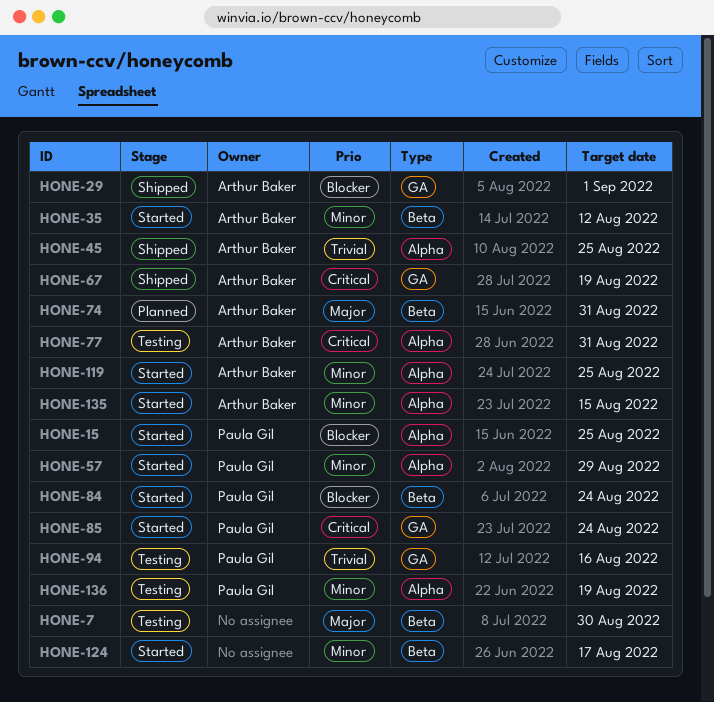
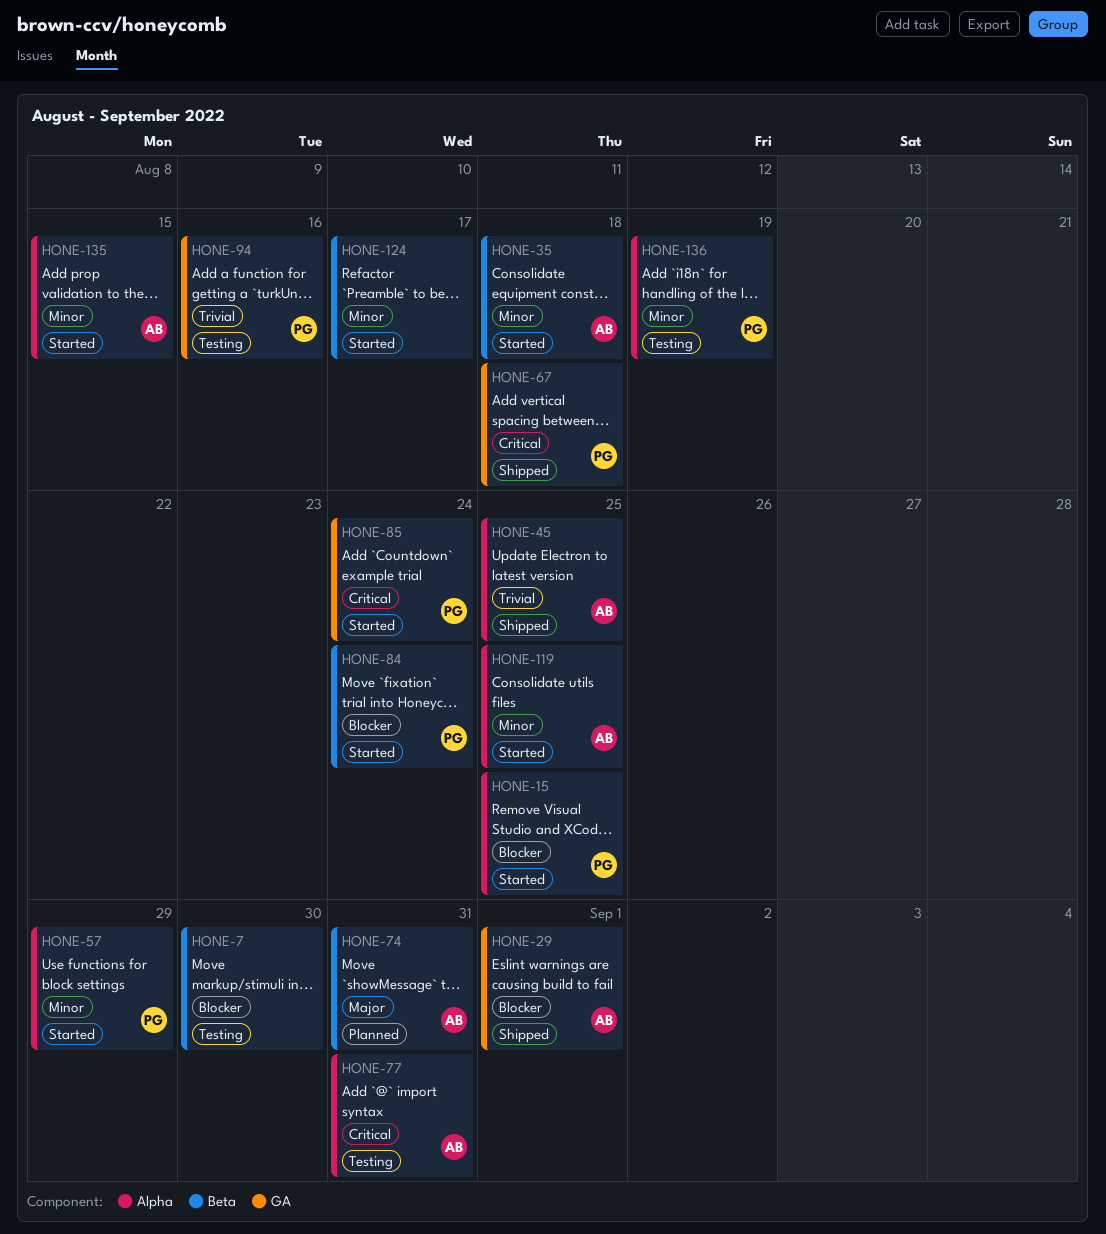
HONE-7, priority: Major -> Blocker
HONE-35, due: Aug 12 -> Aug 18
HONE-67, owner: Arthur Baker -> Paula Gil
HONE-67, due: Aug 19 -> Aug 18

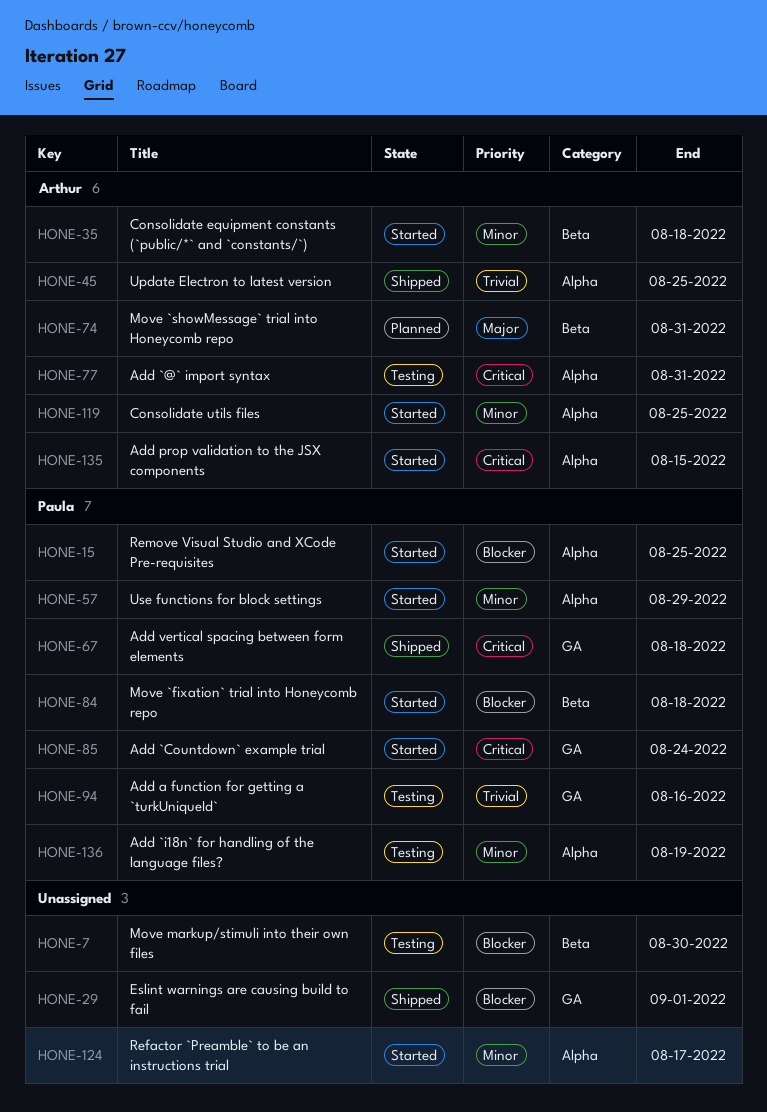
HONE-29, owner: Arthur -> none
HONE-84, due: Aug 24 -> Aug 18
HONE-124, label: Beta -> Alpha
HONE-135, priority: Minor -> Critical

